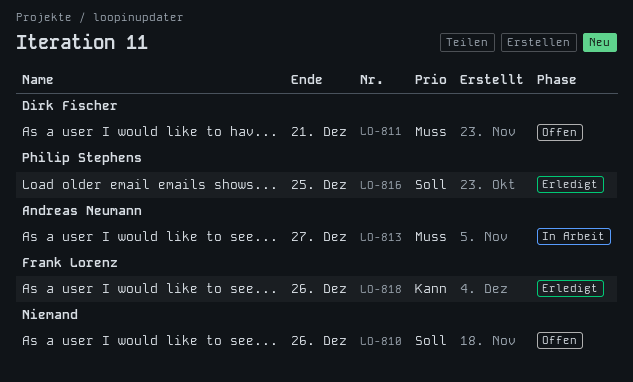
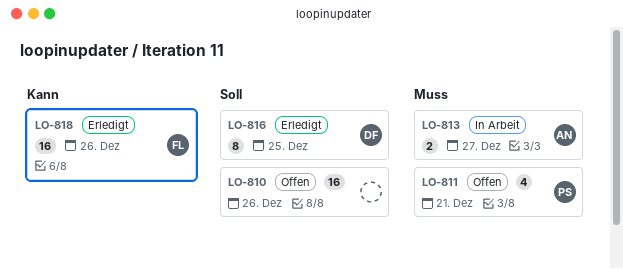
LO-811, owner: Dirk Fischer -> Philip Stephens
LO-816, owner: Philip Stephens -> Dirk Fischer

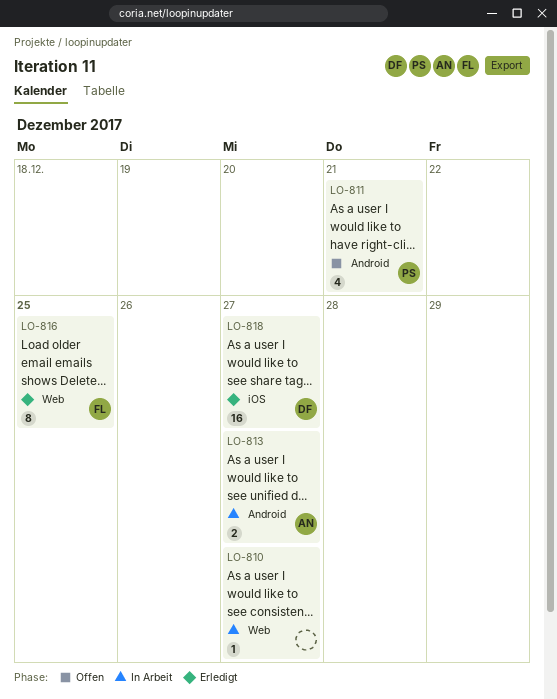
LO-810, status: Offen -> In Arbeit
LO-810, estimate: 16 -> 1
LO-810, due: Dec 26 -> Dec 27
LO-816, owner: DF -> FL
LO-818, owner: FL -> DF
LO-818, due: Dec 26 -> Dec 27

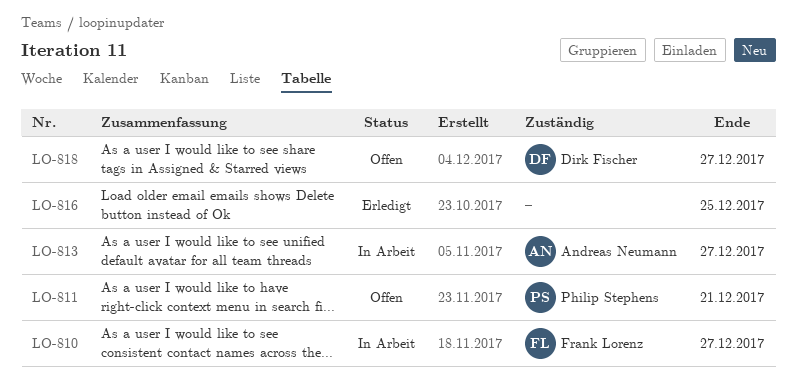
LO-810, owner: none -> Frank Lorenz
LO-816, owner: Frank Lorenz -> none
LO-818, status: Erledigt -> Offen

